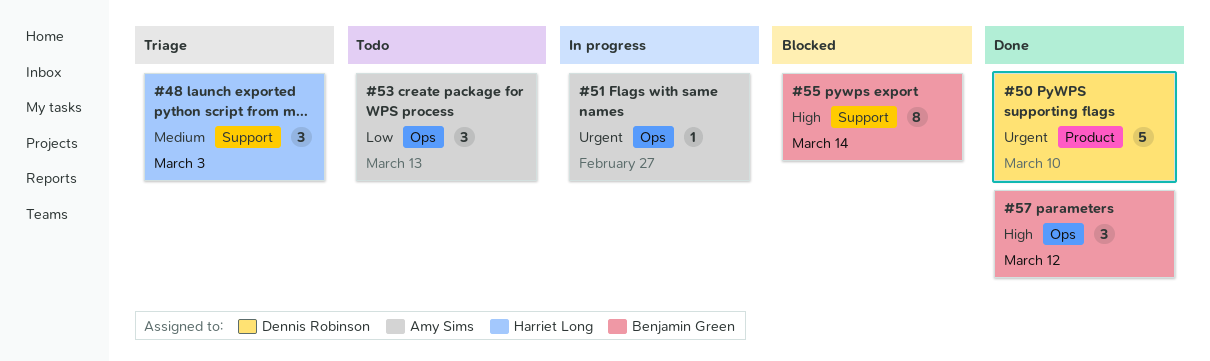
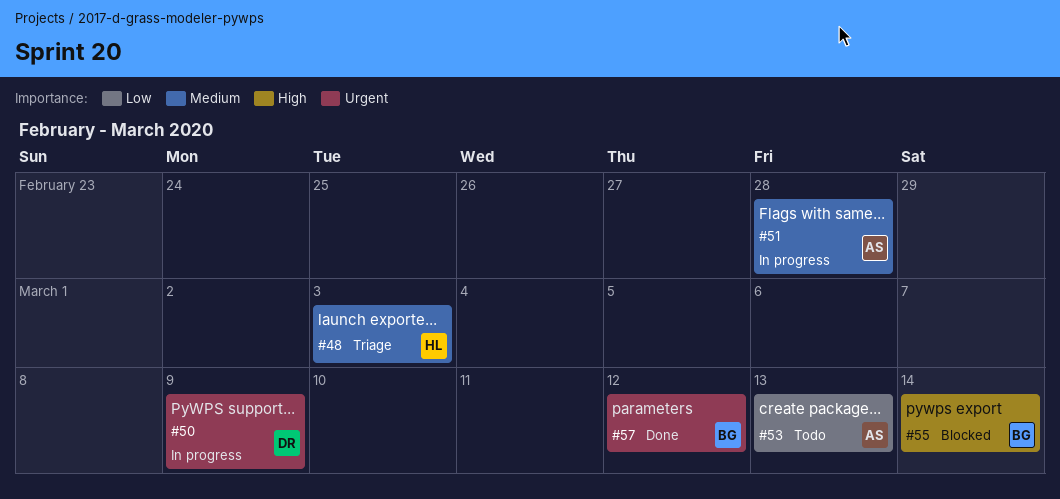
#50, status: Done -> In progress
#50, due: Mar 10 -> Mar 9
#51, priority: Urgent -> Medium
#51, due: Feb 27 -> Feb 28
#57, priority: High -> Urgent

